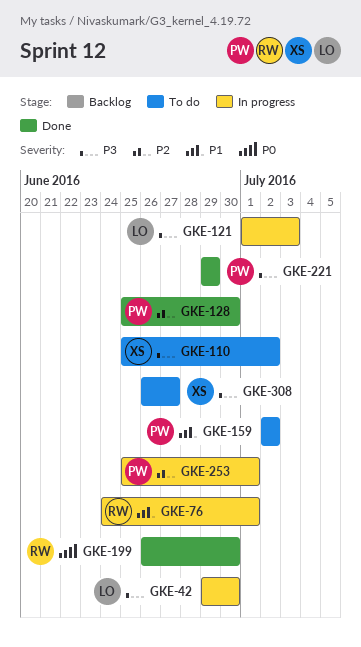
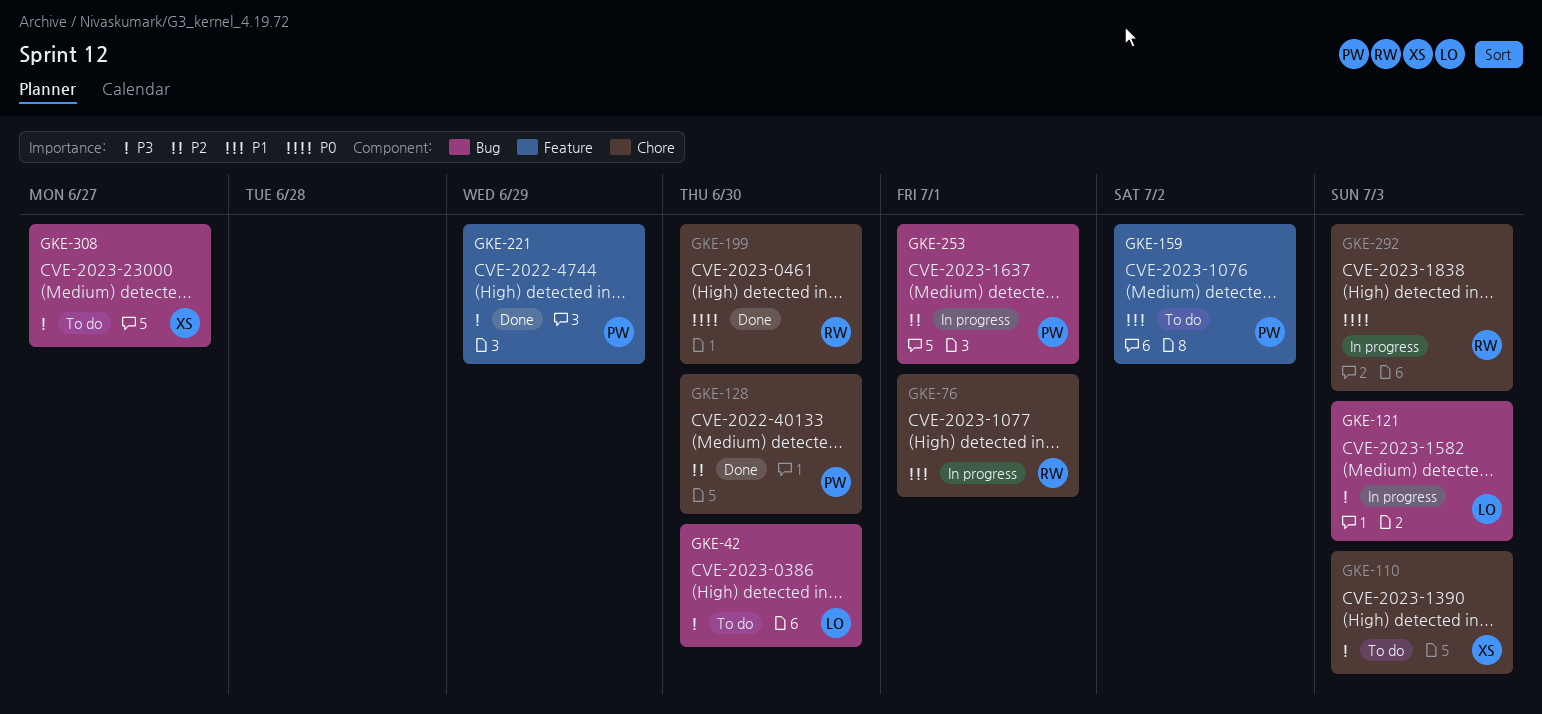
GKE-42, status: In progress -> To do
GKE-110, due: Jul 2 -> Jul 3
GKE-292: none -> present

